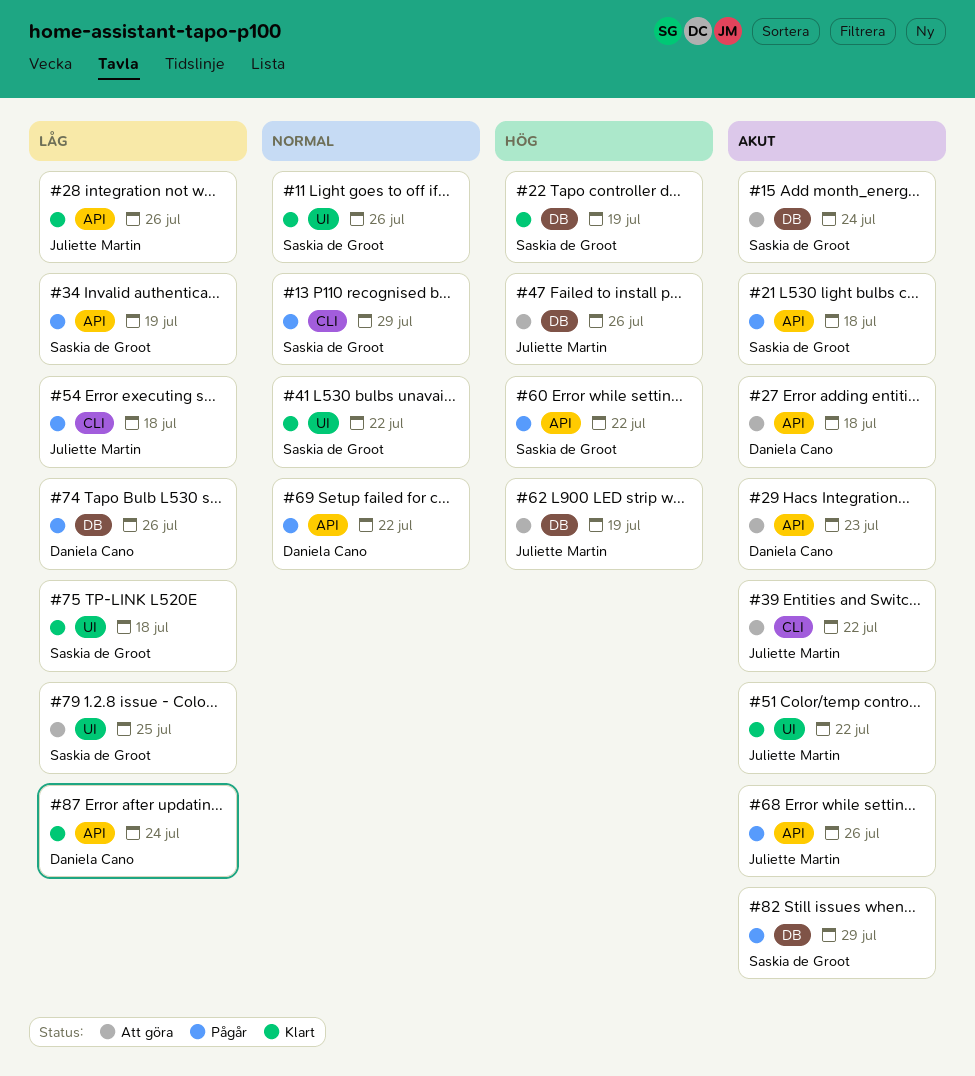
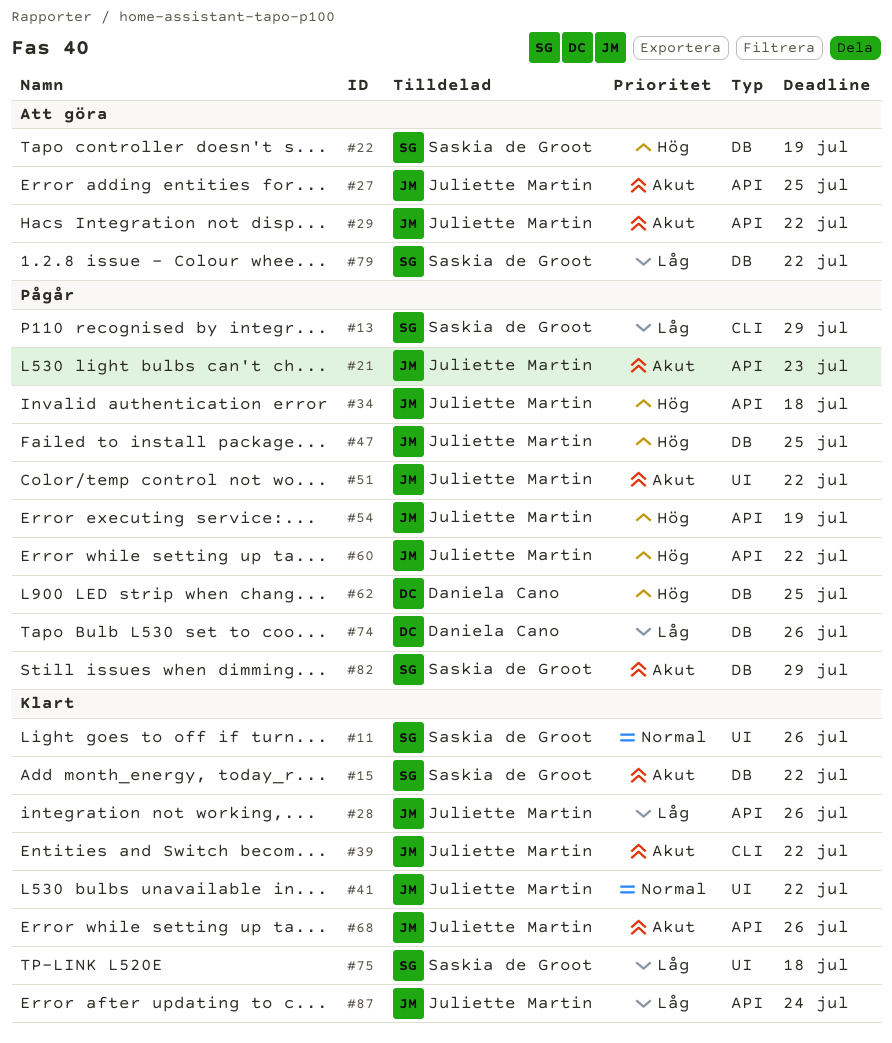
#13, priority: Normal -> Låg
#15, status: Att göra -> Klart
#15, due: Jul 24 -> Jul 22
#21, owner: Saskia de Groot -> Juliette Martin
#21, due: Jul 18 -> Jul 23
#22, status: Klart -> Att göra
#27, owner: Daniela Cano -> Juliette Martin
#27, due: Jul 18 -> Jul 25
#29, owner: Daniela Cano -> Juliette Martin
#29, due: Jul 23 -> Jul 22
#34, owner: Saskia de Groot -> Juliette Martin
#34, priority: Låg -> Hög
#34, due: Jul 19 -> Jul 18
#39, status: Att göra -> Klart
#41, owner: Saskia de Groot -> Juliette Martin
#47, status: Att göra -> Pågår
#47, due: Jul 26 -> Jul 25
#51, status: Klart -> Pågår
#54, priority: Låg -> Hög
#54, label: CLI -> API
#54, due: Jul 18 -> Jul 19
#60, owner: Saskia de Groot -> Juliette Martin
#62, status: Att göra -> Pågår
#62, owner: Juliette Martin -> Daniela Cano
#62, due: Jul 19 -> Jul 25
#68, status: Pågår -> Klart
#69: present -> none
#79, label: UI -> DB
#79, due: Jul 25 -> Jul 22
#87, owner: Daniela Cano -> Juliette Martin

